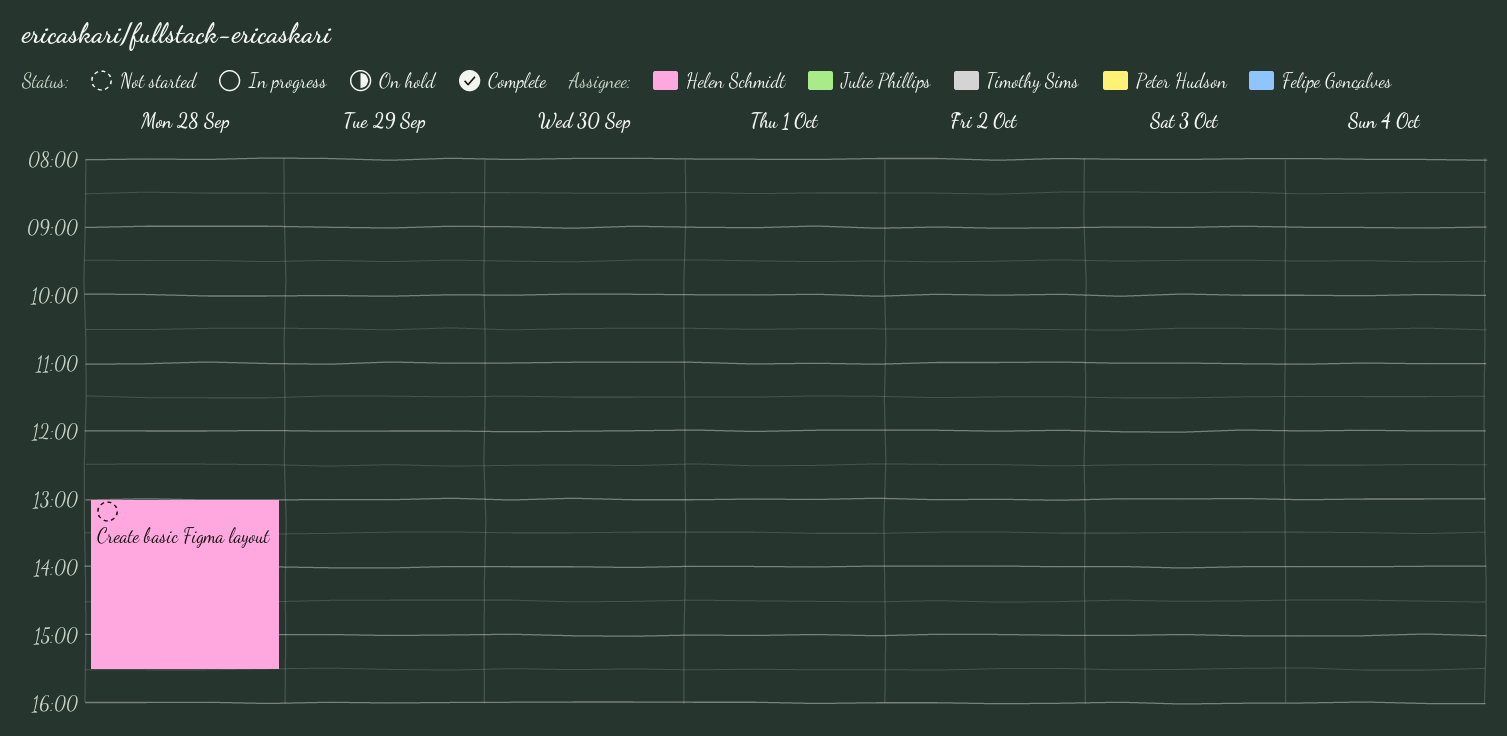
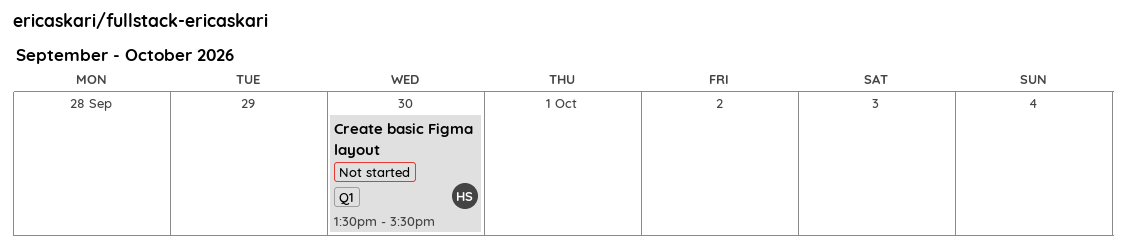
Create basic Figma layout, day: Sep 28 -> Sep 30
Create basic Figma layout, begins: 13:00 -> 13:30

